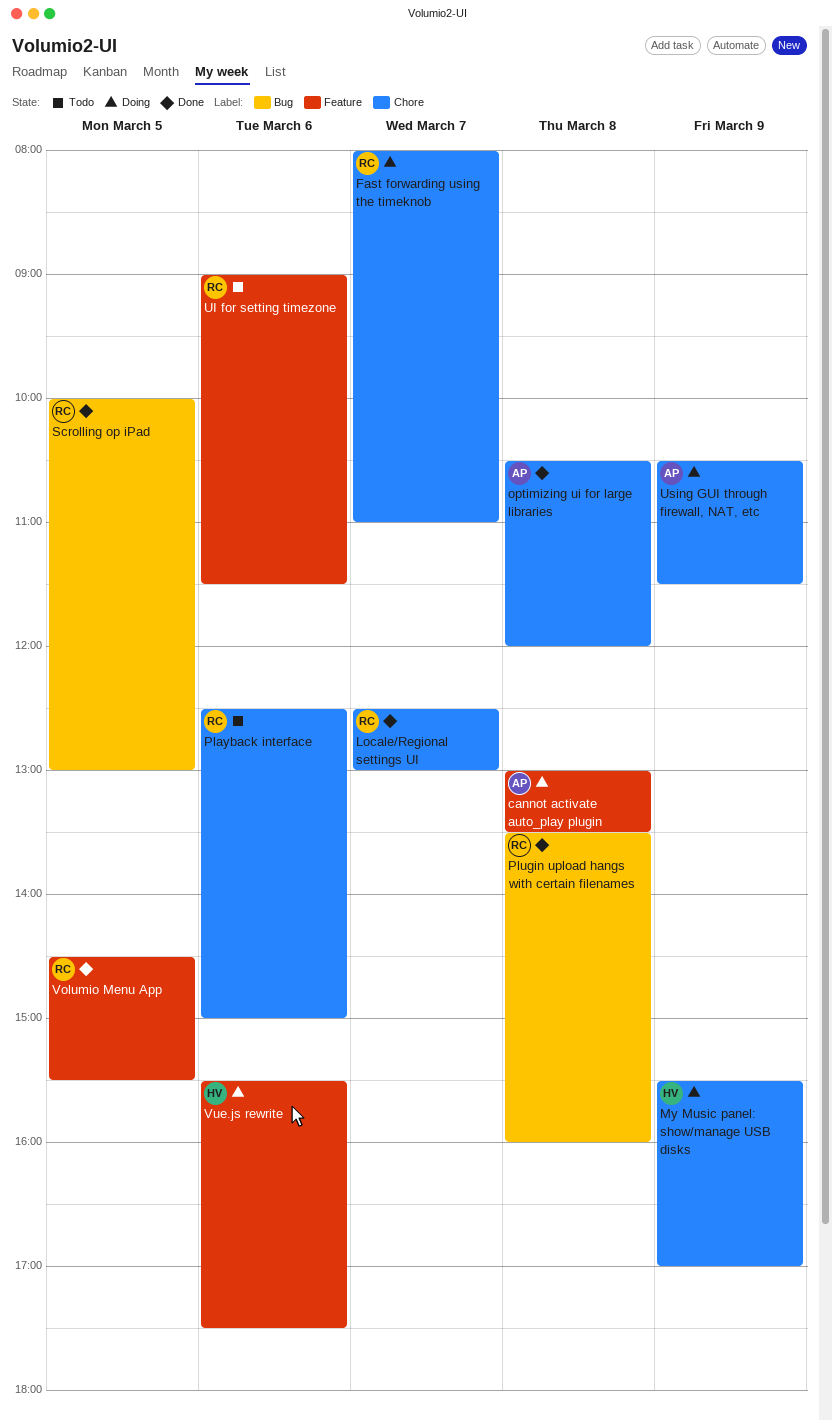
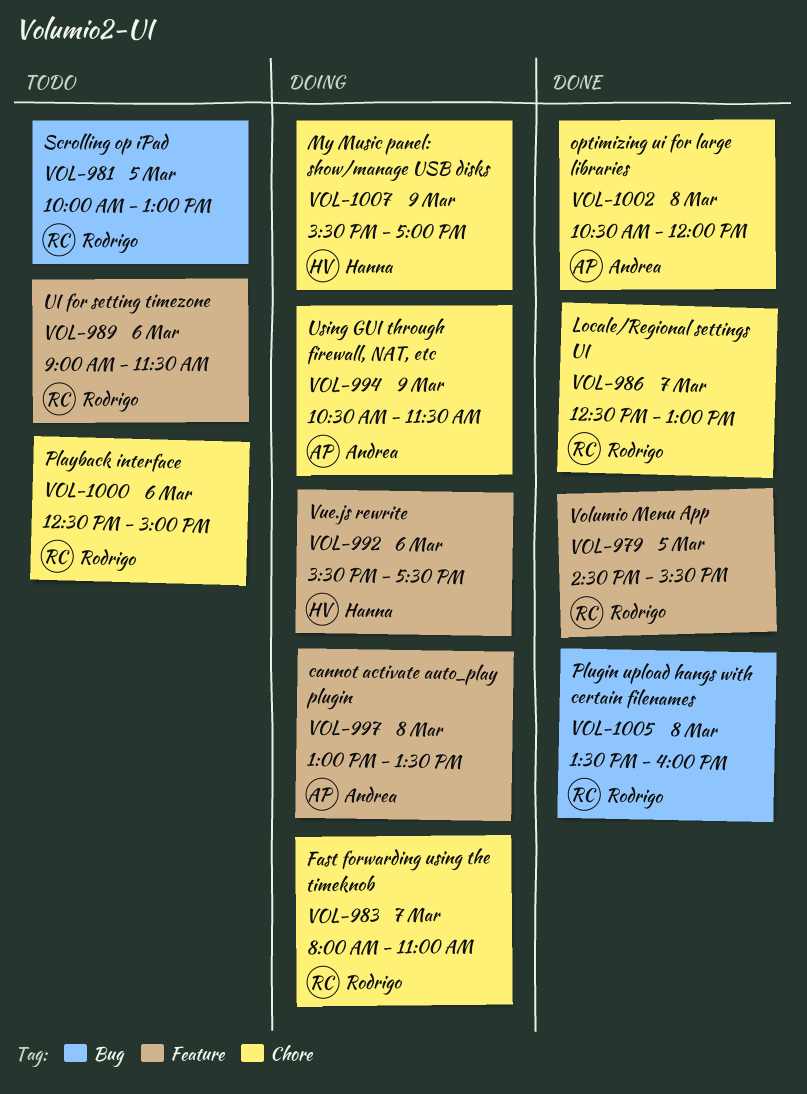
Scrolling op iPad, status: Done -> Todo

